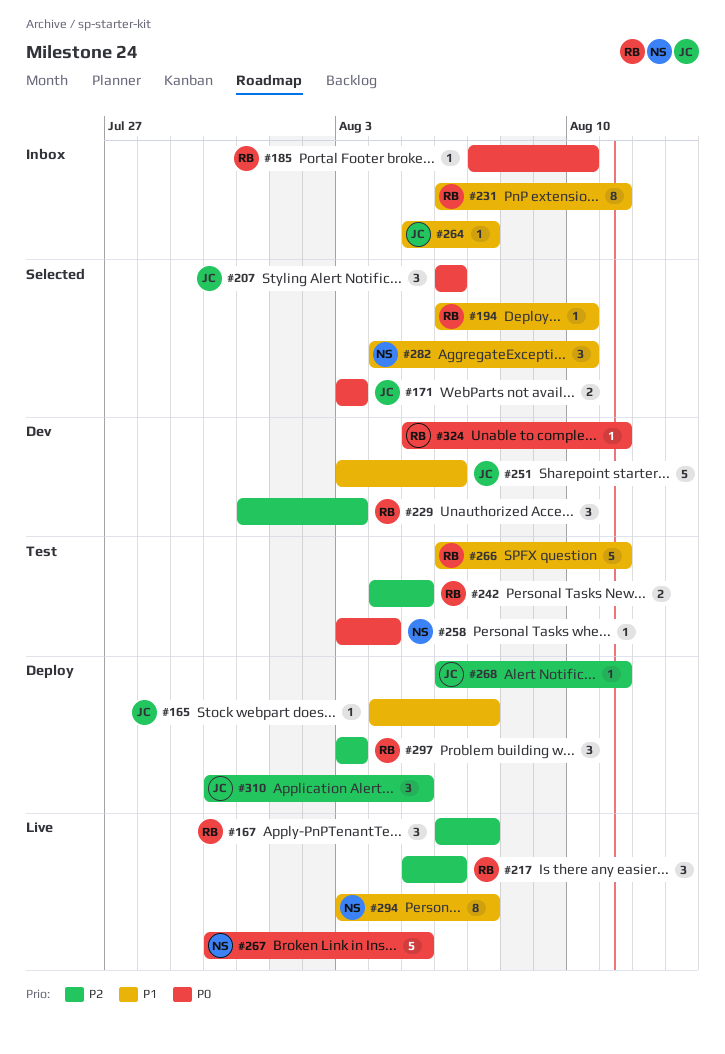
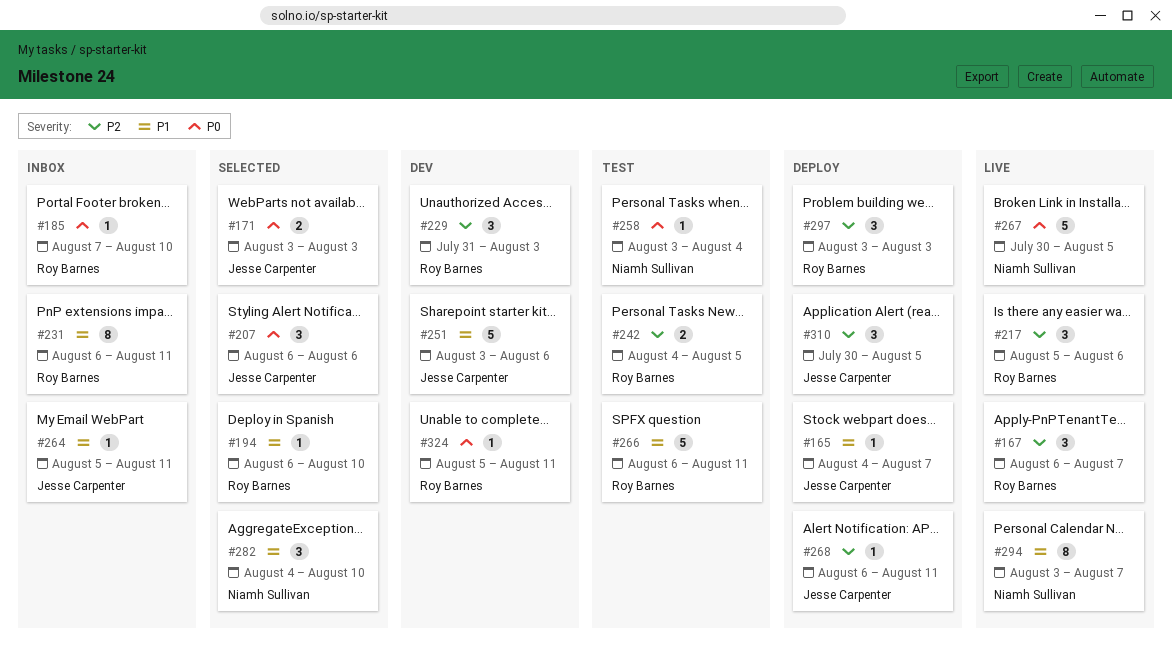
#264, due: Aug 7 -> Aug 11

